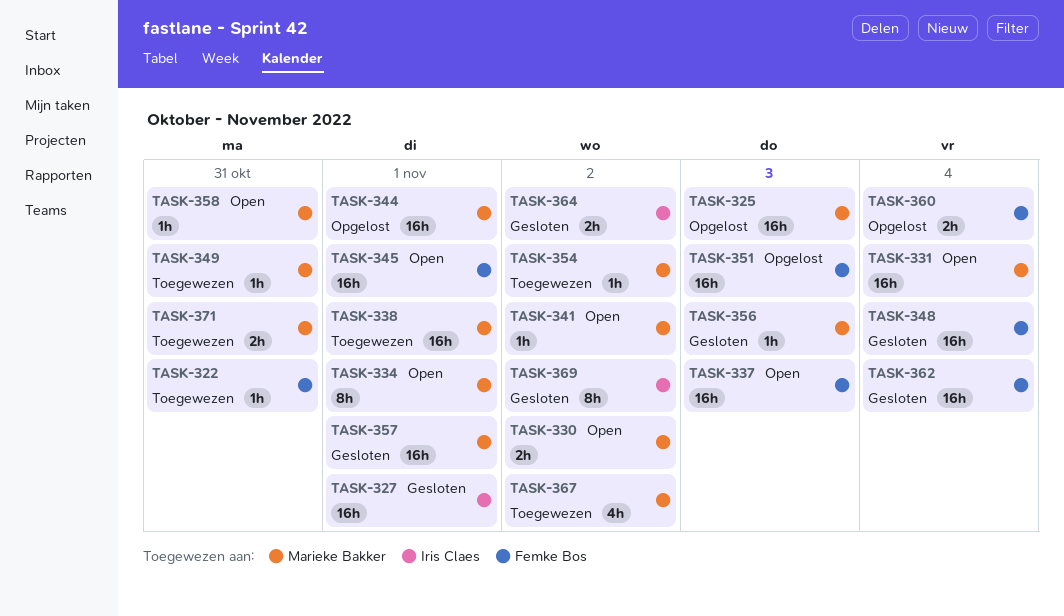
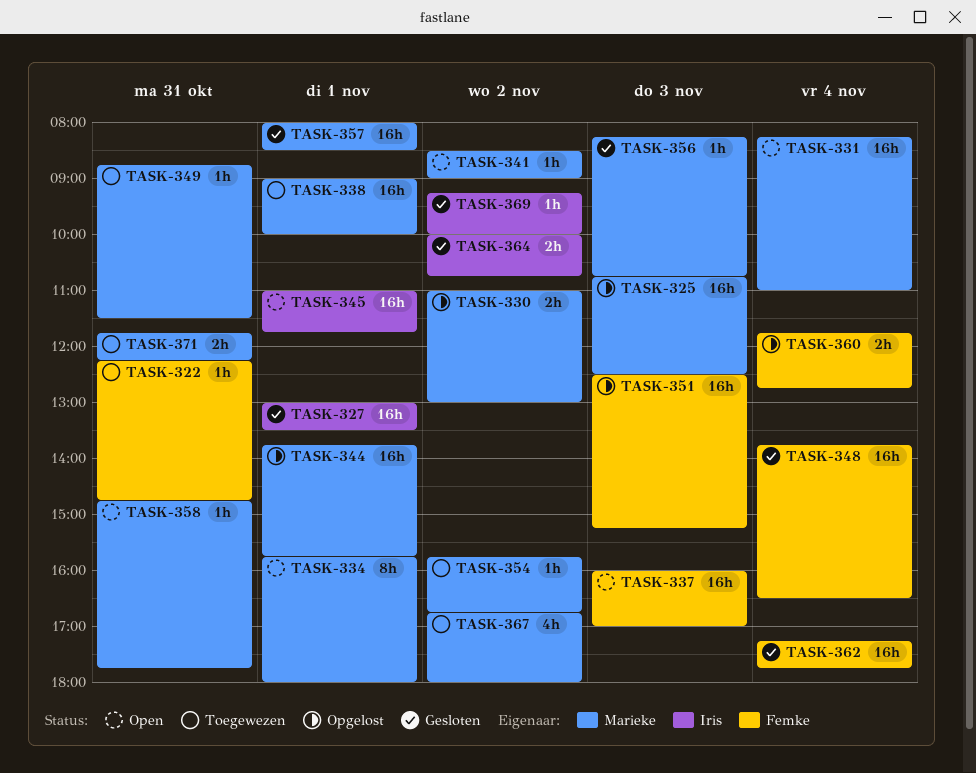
TASK-330, status: Open -> Opgelost
TASK-345, owner: Femke Bos -> Iris Claes
TASK-369, estimate: 8h -> 1h

